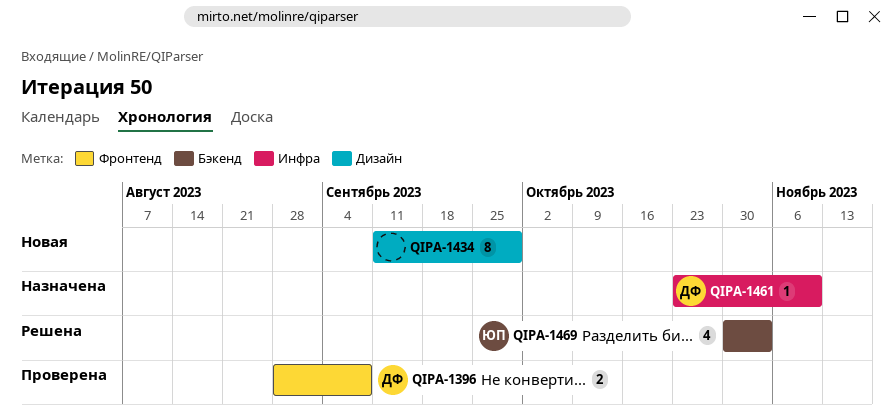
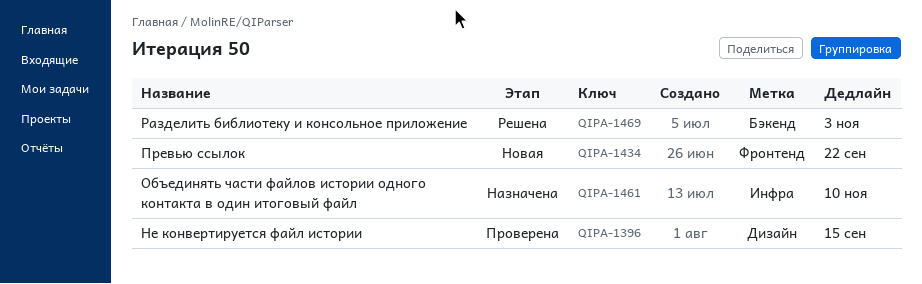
QIPA-1396, label: Фронтенд -> Дизайн
QIPA-1396, due: Sep 8 -> Sep 15
QIPA-1434, label: Дизайн -> Фронтенд
QIPA-1434, due: Sep 29 -> Sep 22

